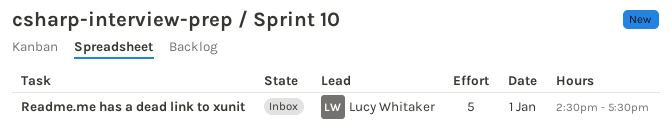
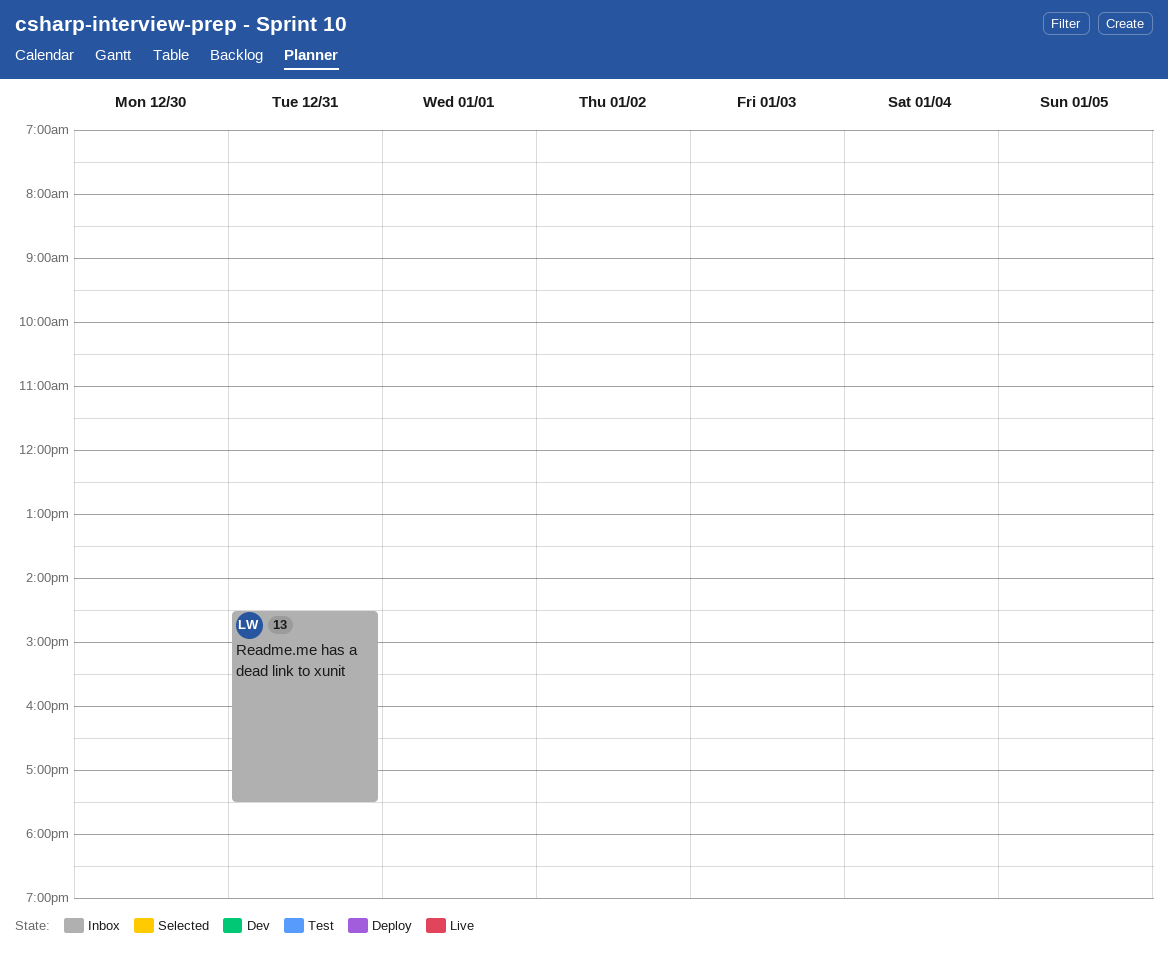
Readme.me has a dead link to xunit, estimate: 5 -> 13
Readme.me has a dead link to xunit, day: Jan 1 -> Dec 31

